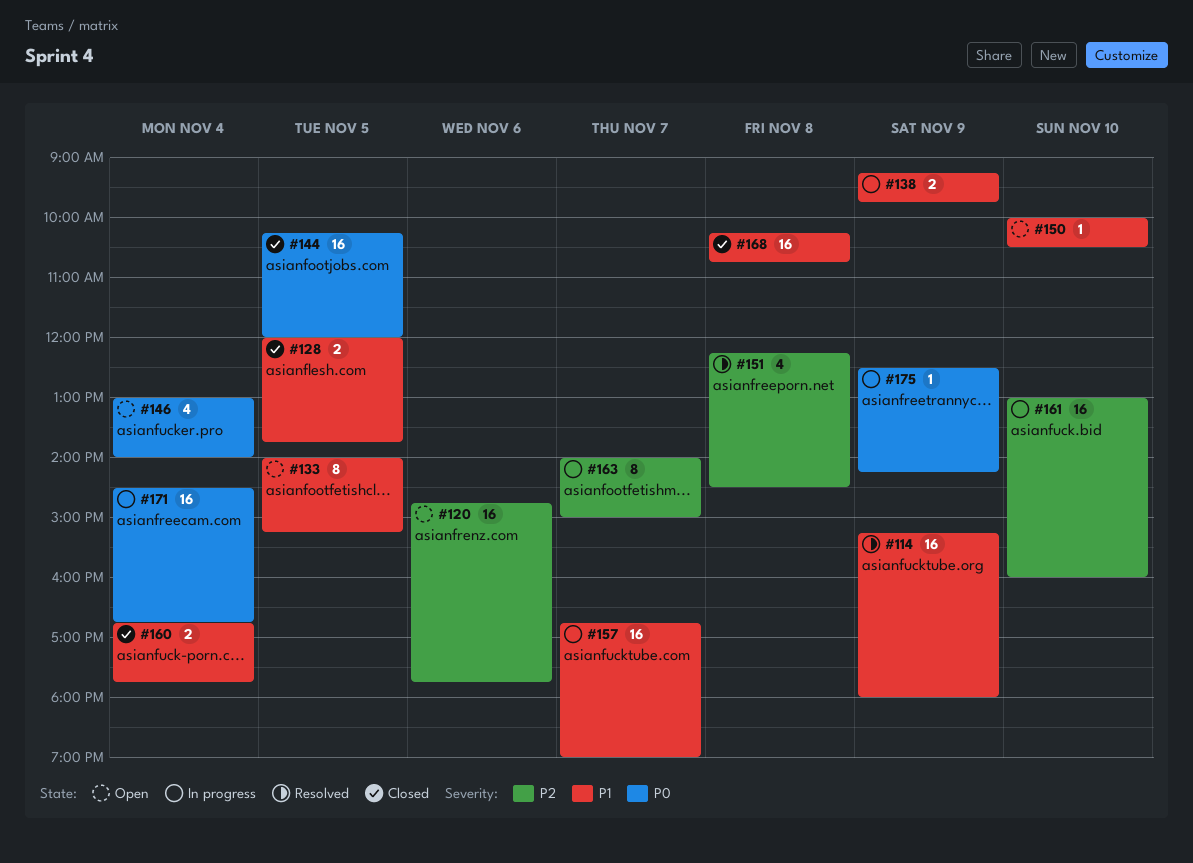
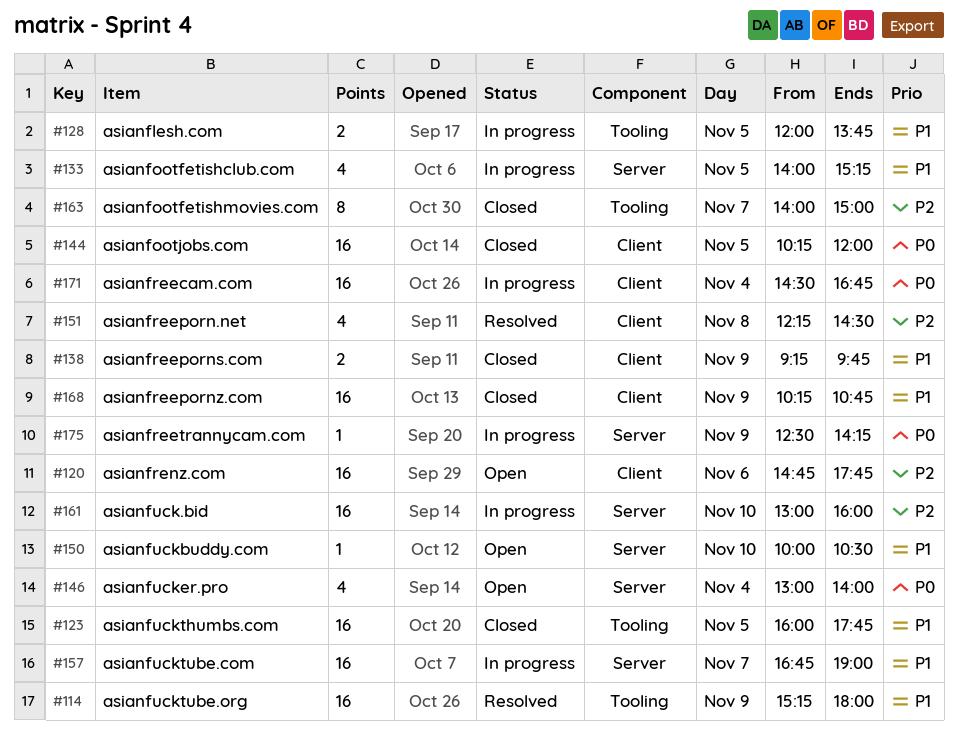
#123: none -> present
#128, status: Closed -> In progress
#133, status: Open -> In progress
#133, estimate: 8 -> 4
#138, status: In progress -> Closed
#160: present -> none
#163, status: In progress -> Closed
#168, day: Nov 8 -> Nov 9

